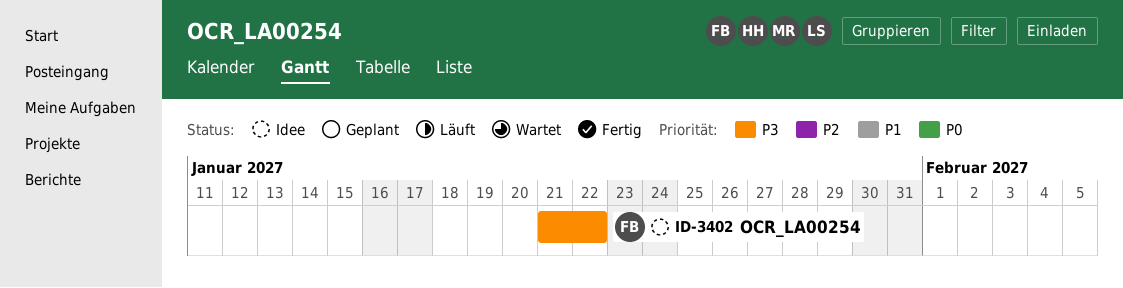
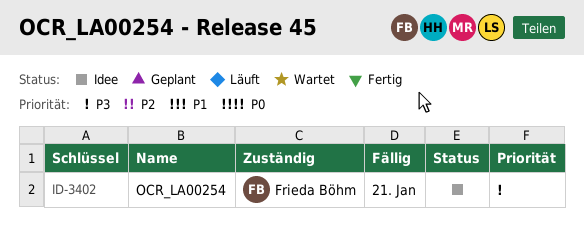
ID-3402, due: Jan 22 -> Jan 21

